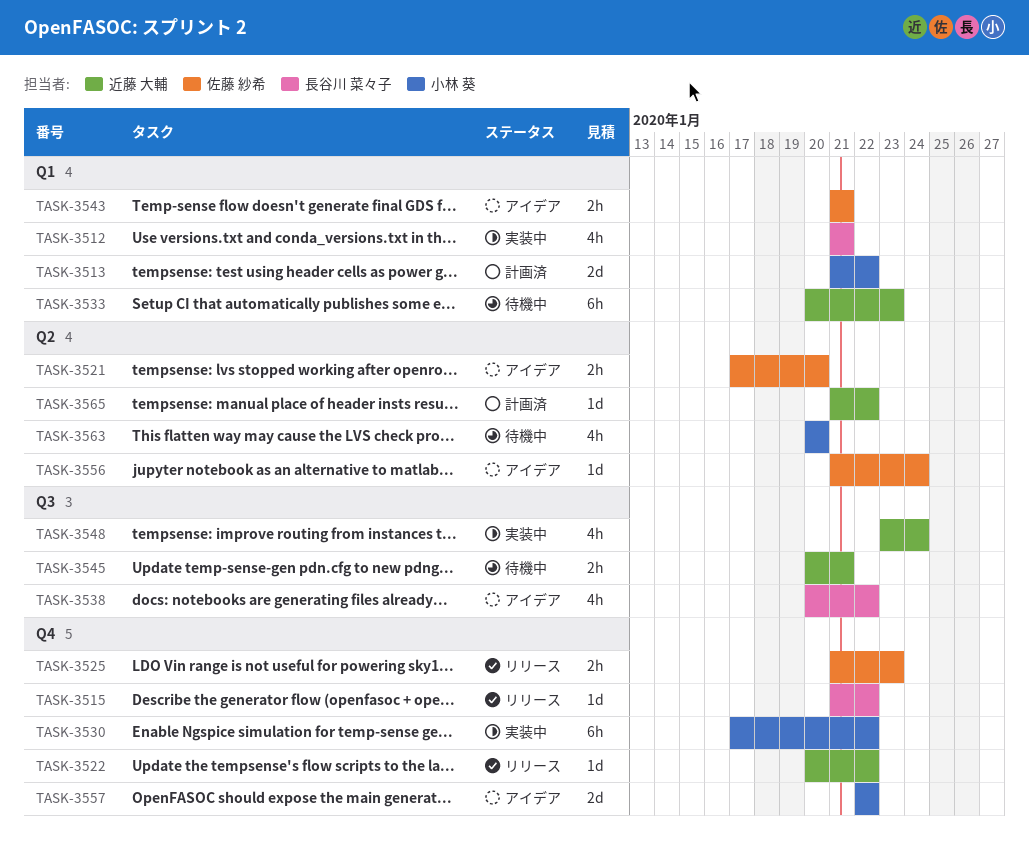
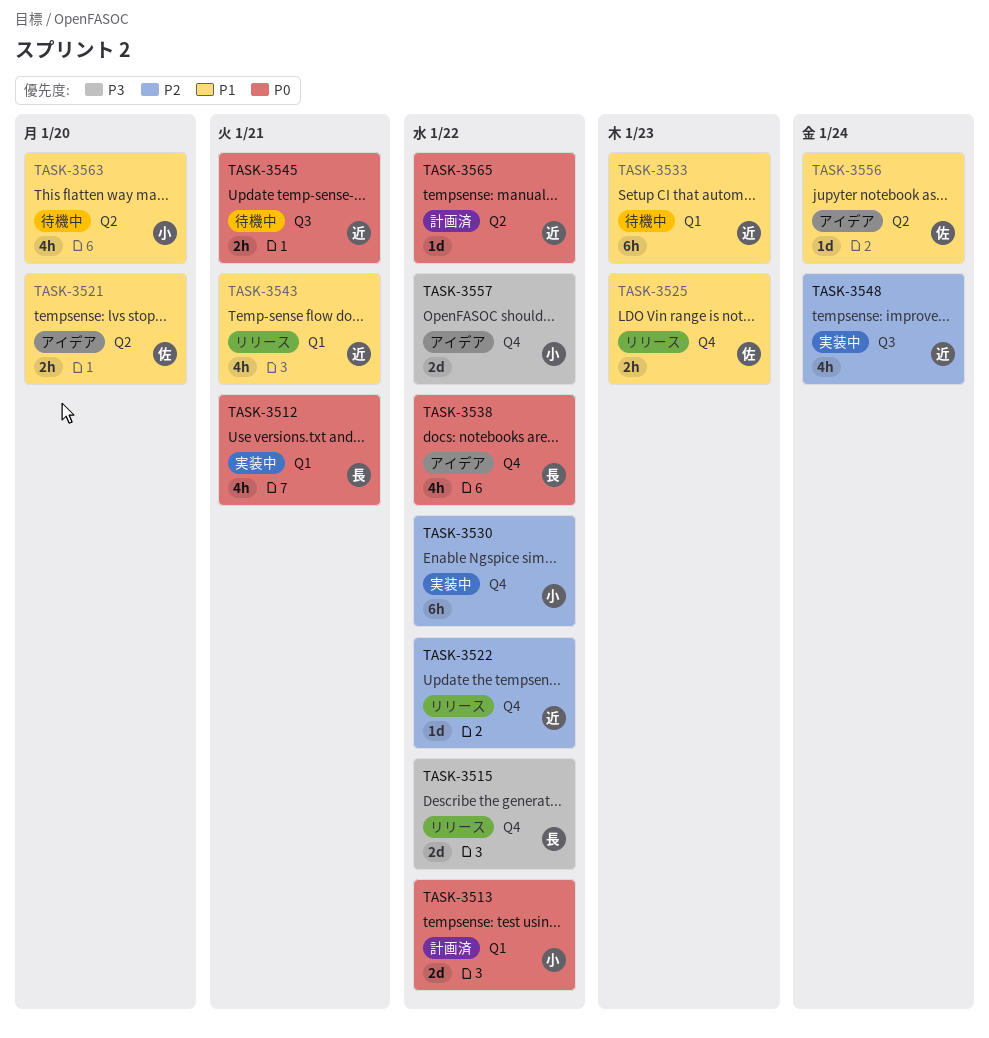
TASK-3515, estimate: 1d -> 2d
TASK-3538, label: Q3 -> Q4
TASK-3543, status: アイデア -> リリース
TASK-3543, owner: 佐藤 紗希 -> 近藤 大輔
TASK-3543, estimate: 2h -> 4h

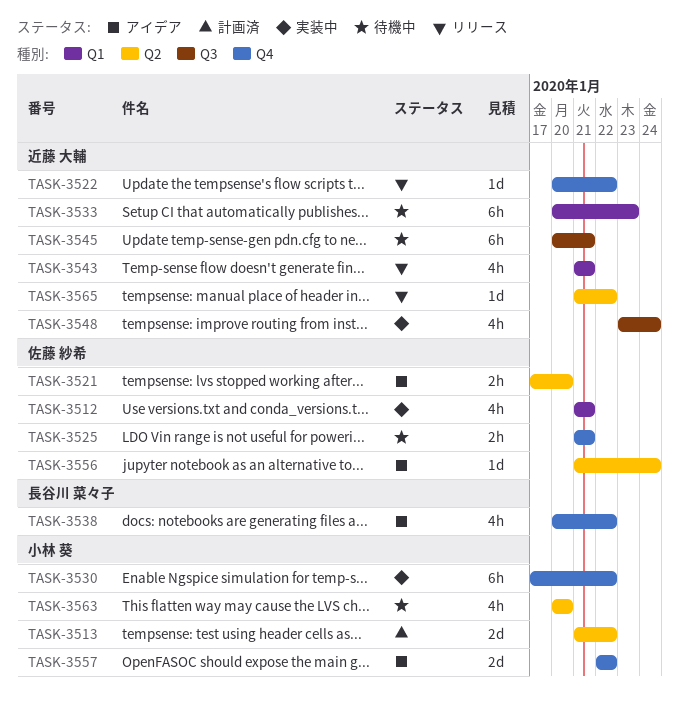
TASK-3512, owner: 長谷川 菜々子 -> 佐藤 紗希
TASK-3513, label: Q1 -> Q2
TASK-3515: present -> none
TASK-3525, status: リリース -> 待機中
TASK-3525, due: Jan 23 -> Jan 21
TASK-3545, estimate: 2h -> 6h
TASK-3565, status: 計画済 -> リリース

